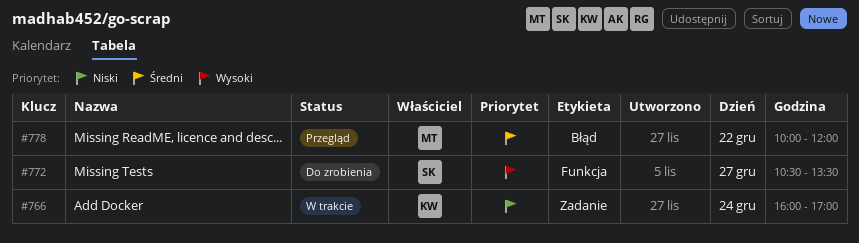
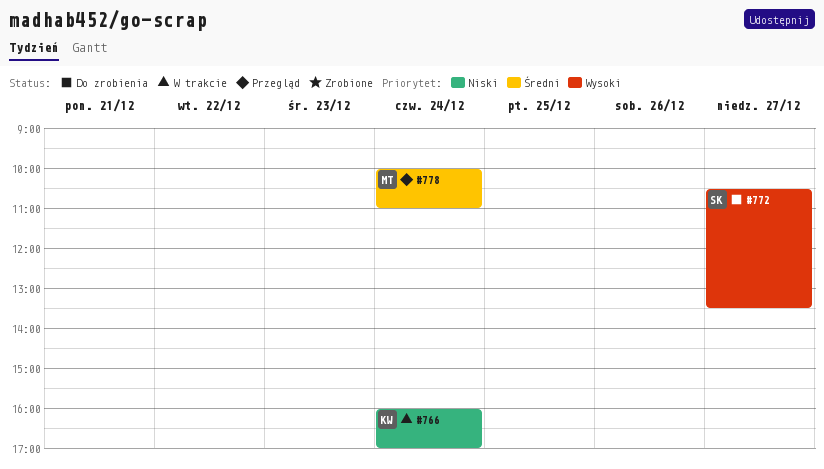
#778, day: Dec 22 -> Dec 24
#778, ends: 12:00 -> 11:00

